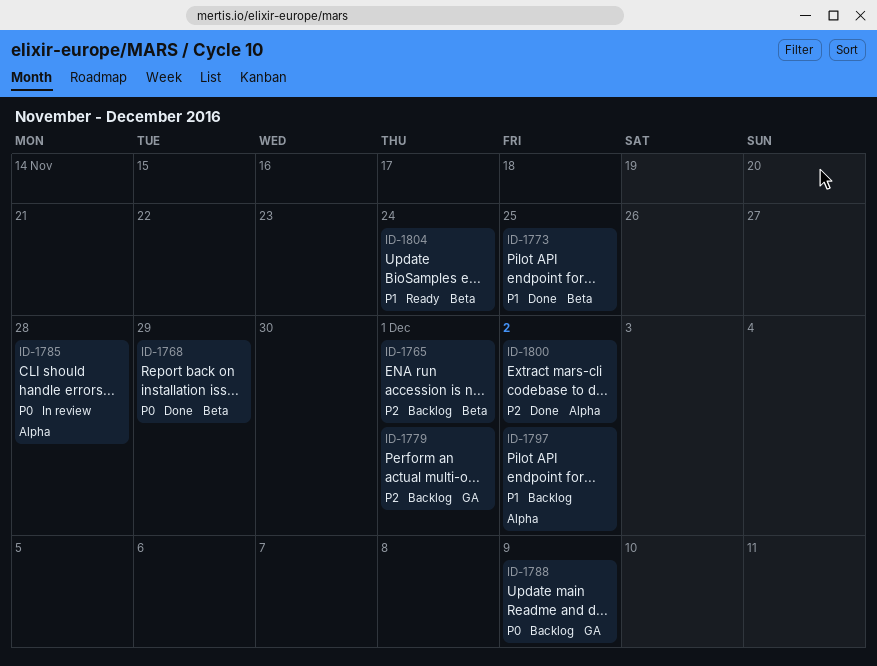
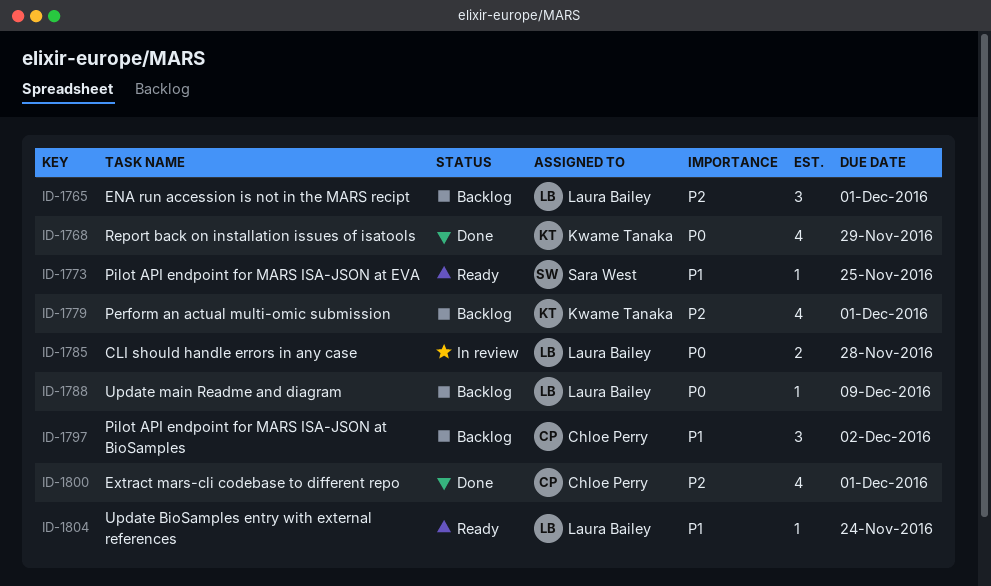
ID-1773, status: Done -> Ready
ID-1800, due: Dec 2 -> Dec 1

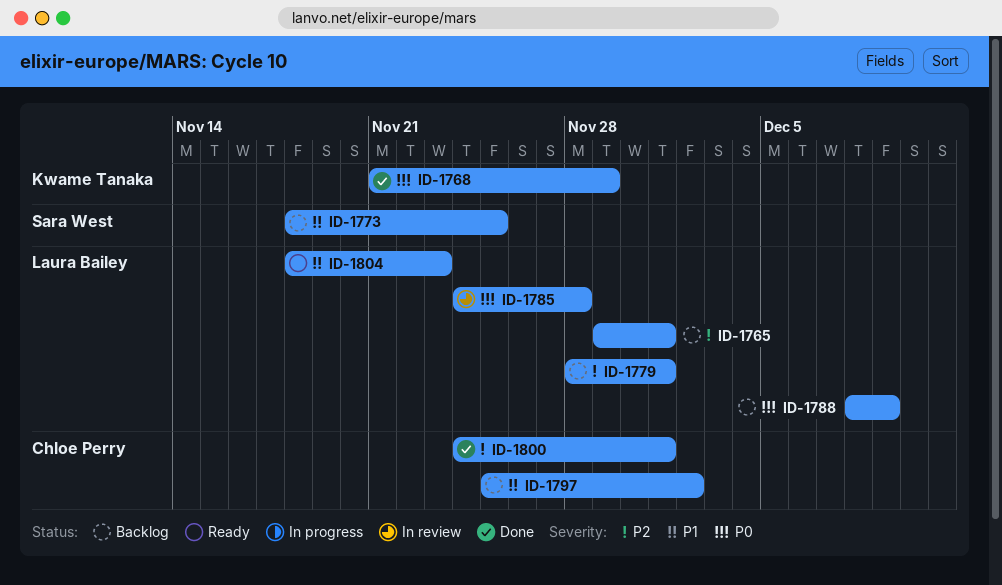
ID-1773, status: Ready -> Backlog
ID-1779, owner: Kwame Tanaka -> Laura Bailey
ID-1804, due: Nov 24 -> Nov 23

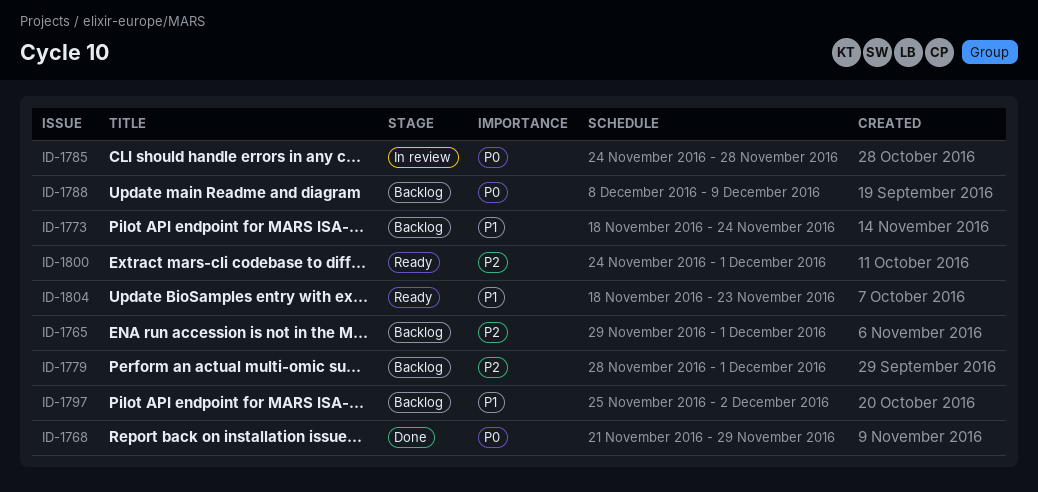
ID-1773, due: Nov 25 -> Nov 24
ID-1800, status: Done -> Ready

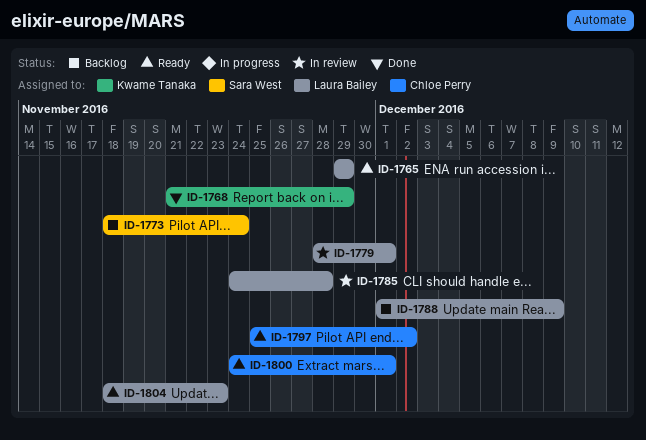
ID-1765, status: Backlog -> Ready
ID-1765, due: Dec 1 -> Nov 29
ID-1779, status: Backlog -> In review
ID-1788, start: Dec 8 -> Dec 1
ID-1797, status: Backlog -> Ready

